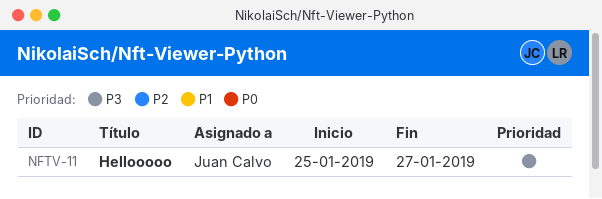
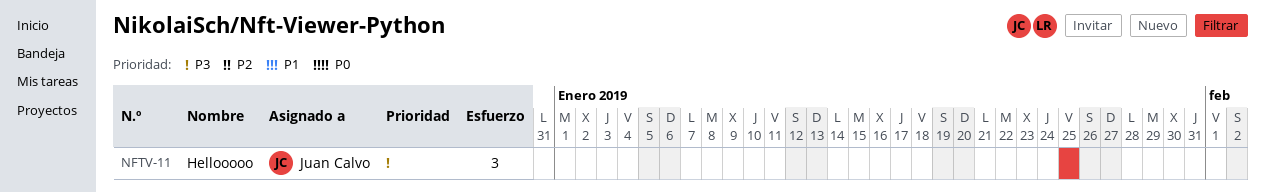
NFTV-11, due: Jan 27 -> Jan 25

